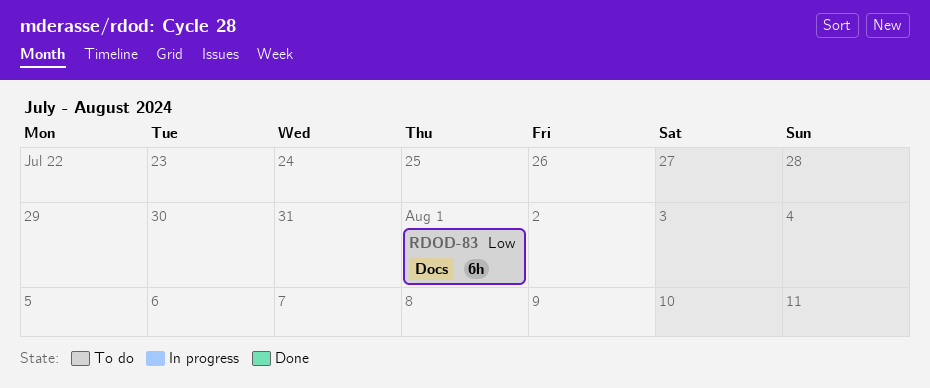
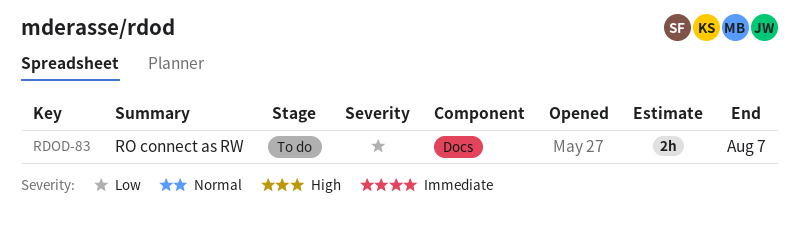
RDOD-83, estimate: 6h -> 2h
RDOD-83, due: Aug 1 -> Aug 7

